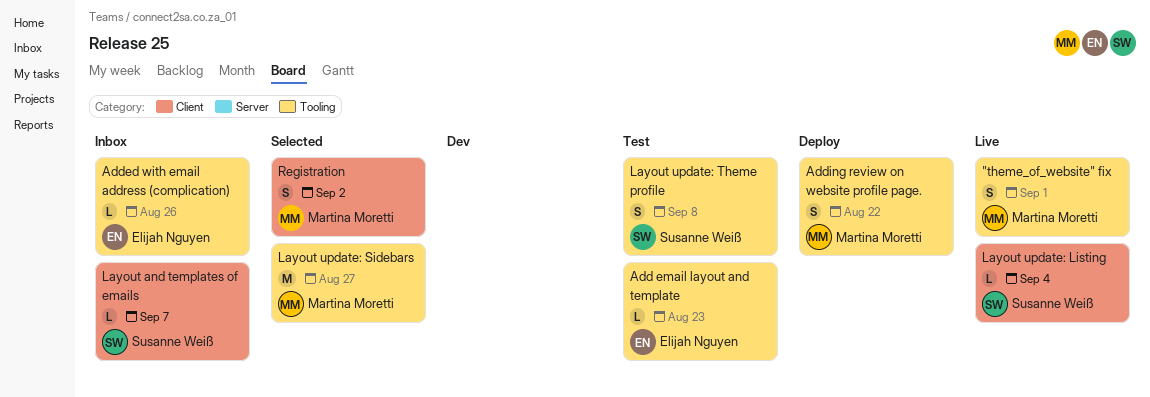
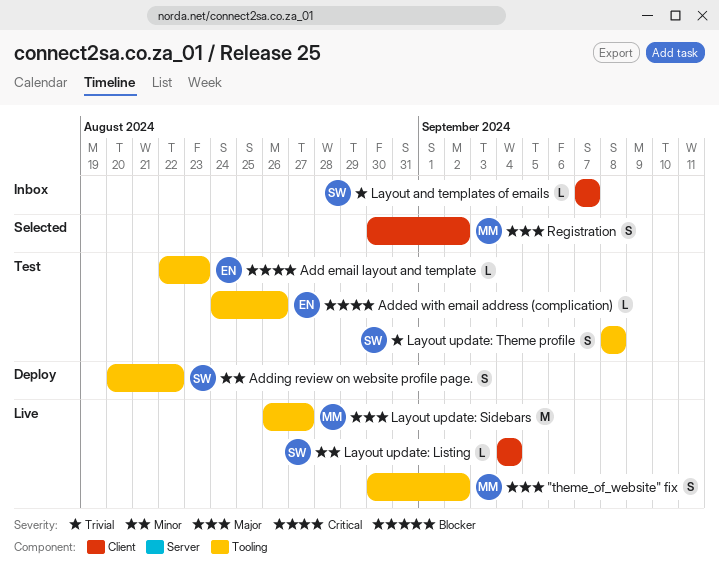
"theme_of_website" fix, due: Sep 1 -> Sep 2
Added with email address (complication), status: Inbox -> Test
Adding review on website profile page., owner: Martina Moretti -> Susanne Weiß
Layout update: Sidebars, status: Selected -> Live

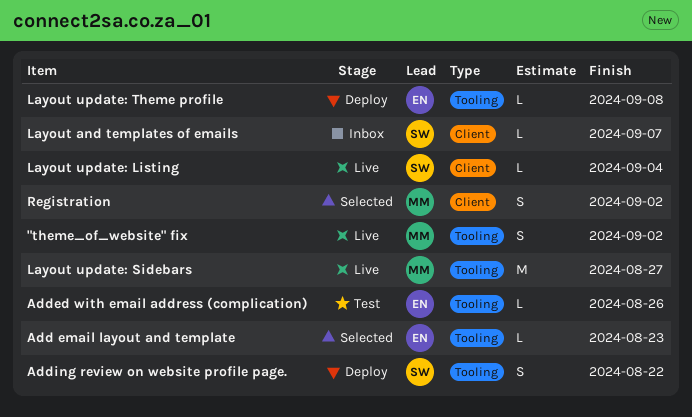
Add email layout and template, status: Test -> Selected
Layout update: Theme profile, status: Test -> Deploy
Layout update: Theme profile, owner: SW -> EN
Layout update: Theme profile, estimate: S -> L

